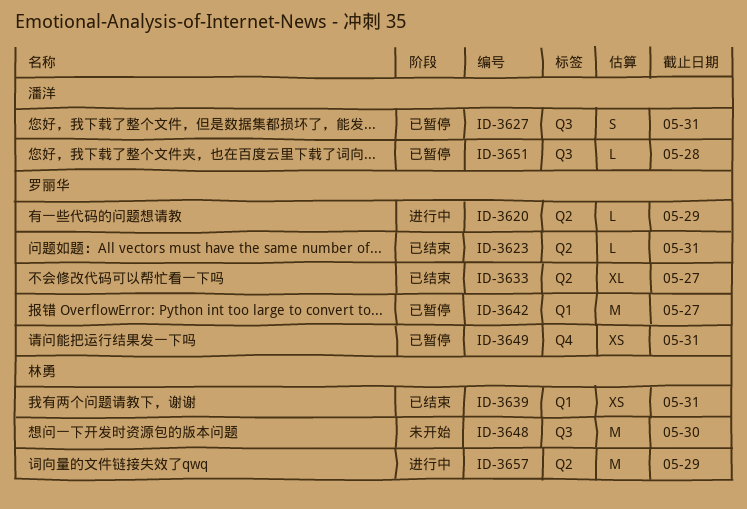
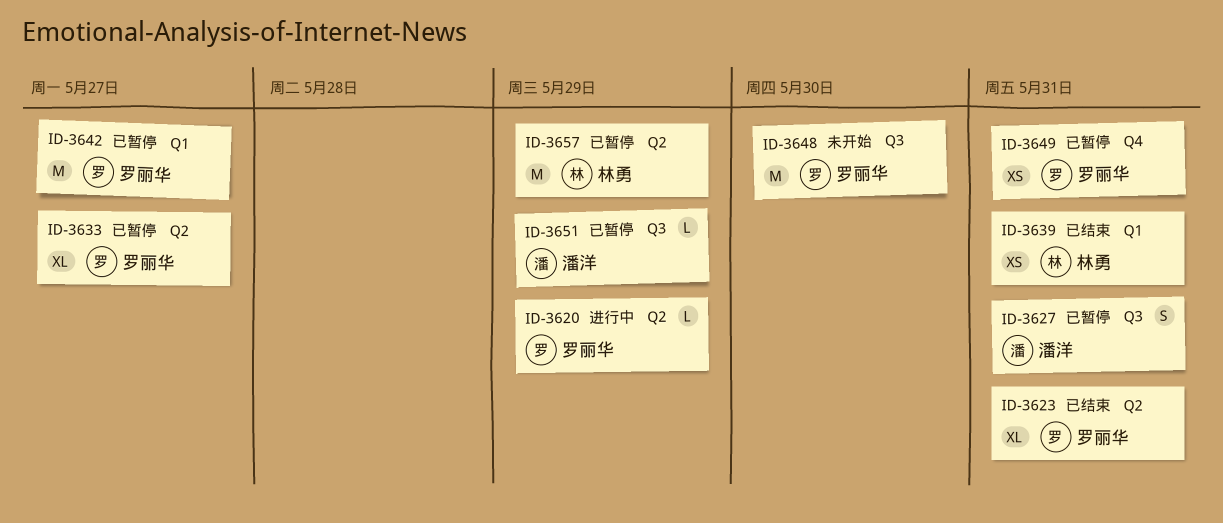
ID-3623, estimate: L -> XL
ID-3633, status: 已结束 -> 已暂停
ID-3648, owner: 林勇 -> 罗丽华
ID-3651, due: May 28 -> May 29
ID-3657, status: 进行中 -> 已暂停

